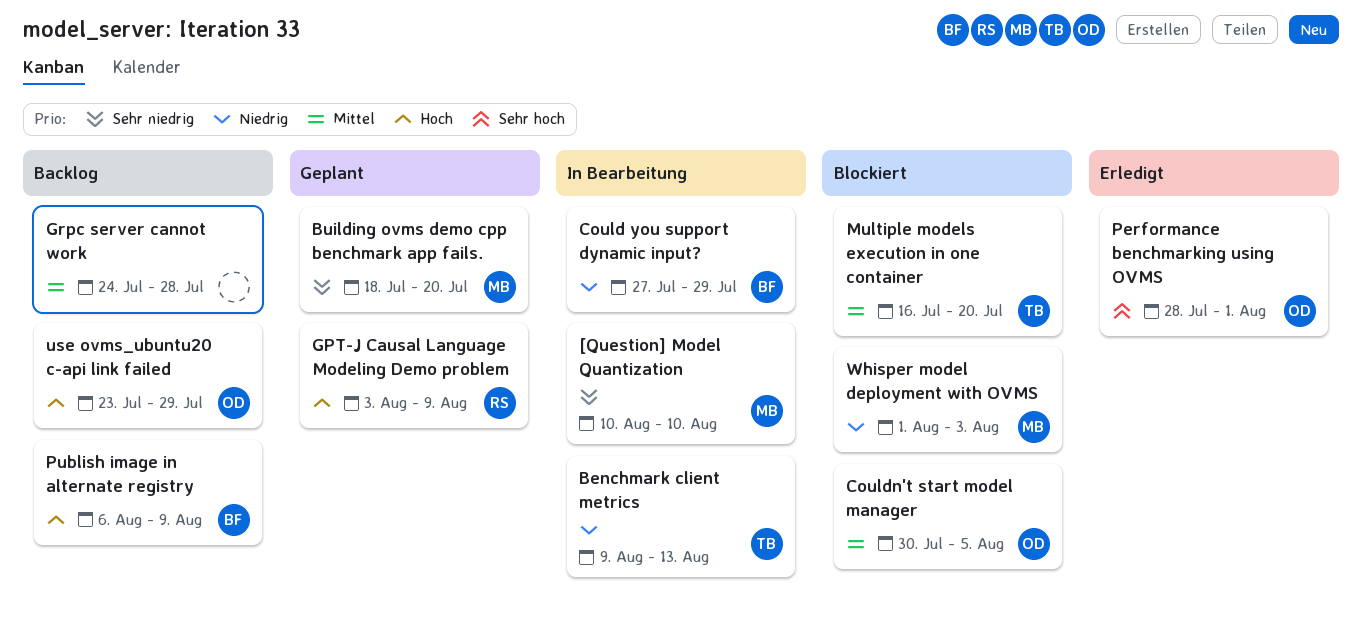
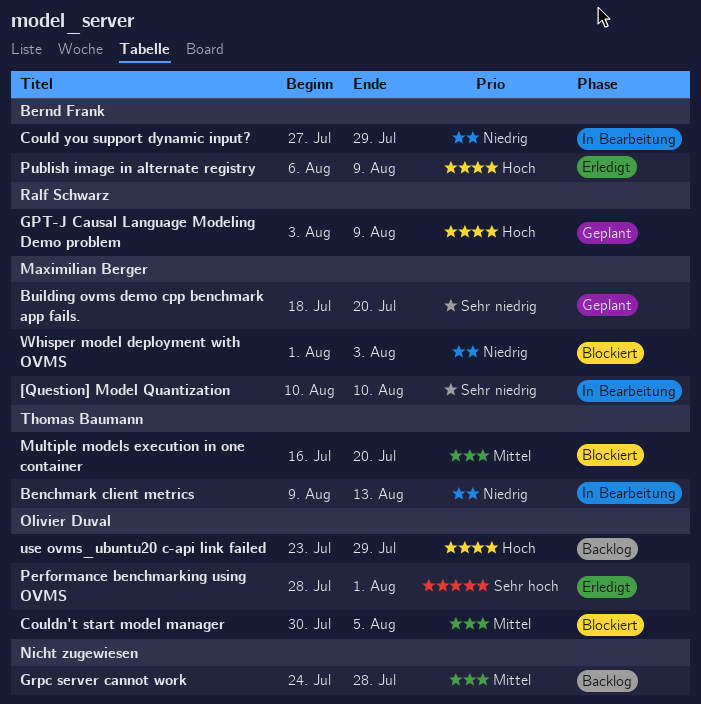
Publish image in alternate registry, status: Backlog -> Erledigt

